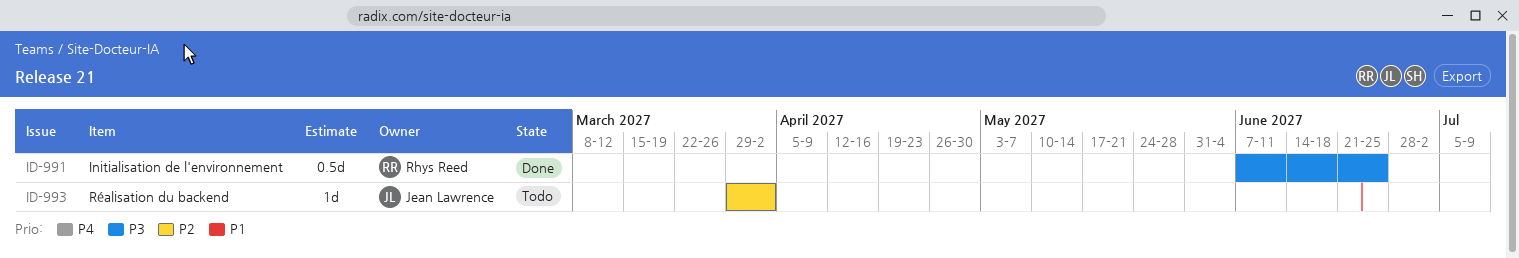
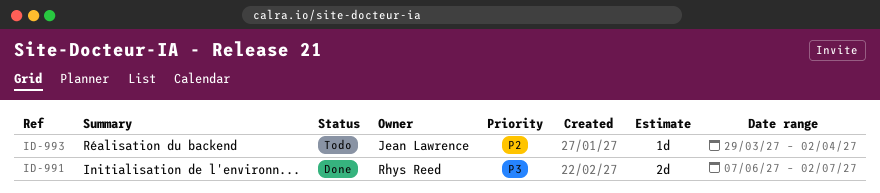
ID-991, estimate: 0.5d -> 2d
ID-991, due: Jun 25 -> Jul 2

